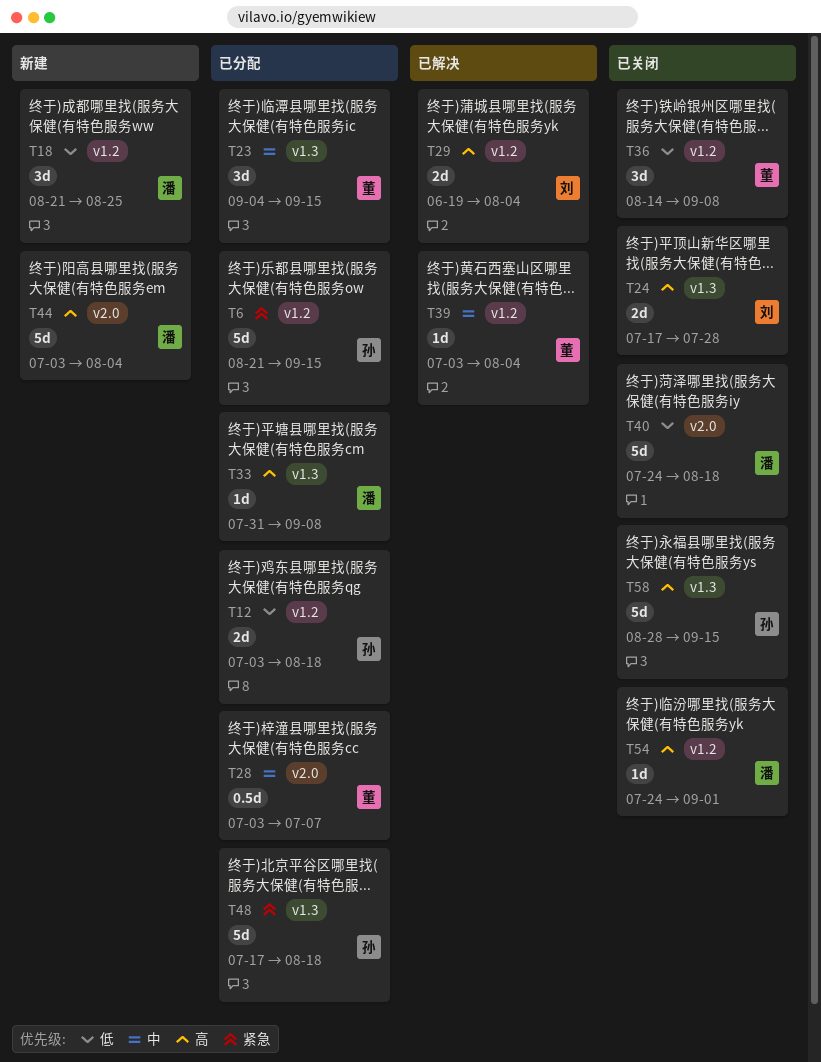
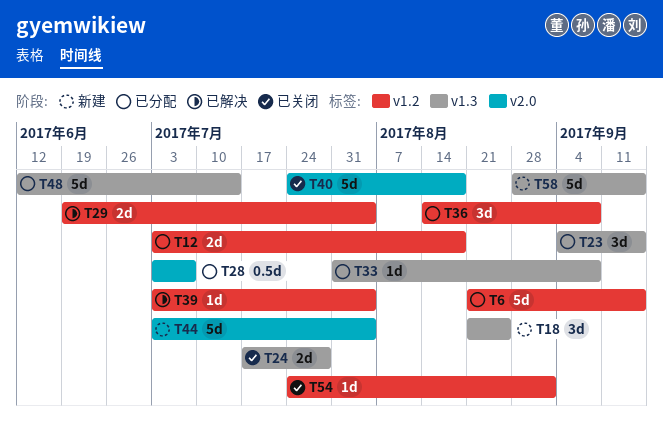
T18, label: v1.2 -> v1.3
T36, status: 已关闭 -> 已分配
T48, start: Jul 17 -> Jun 12
T48, due: Aug 18 -> Jul 14
T58, status: 已关闭 -> 新建

